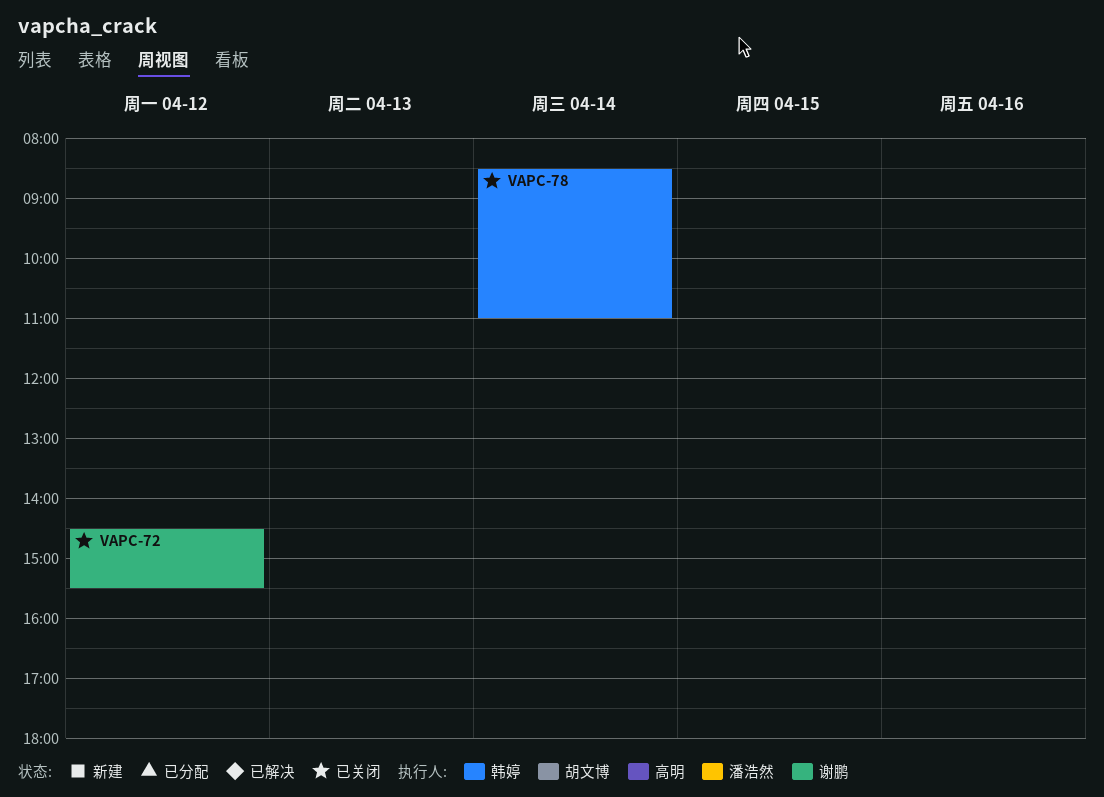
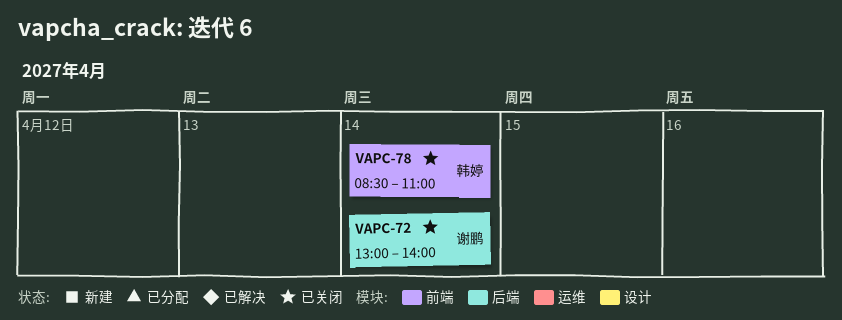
VAPC-72, day: Apr 12 -> Apr 14
VAPC-72, begins: 14:30 -> 13:00
VAPC-72, ends: 15:30 -> 14:00

